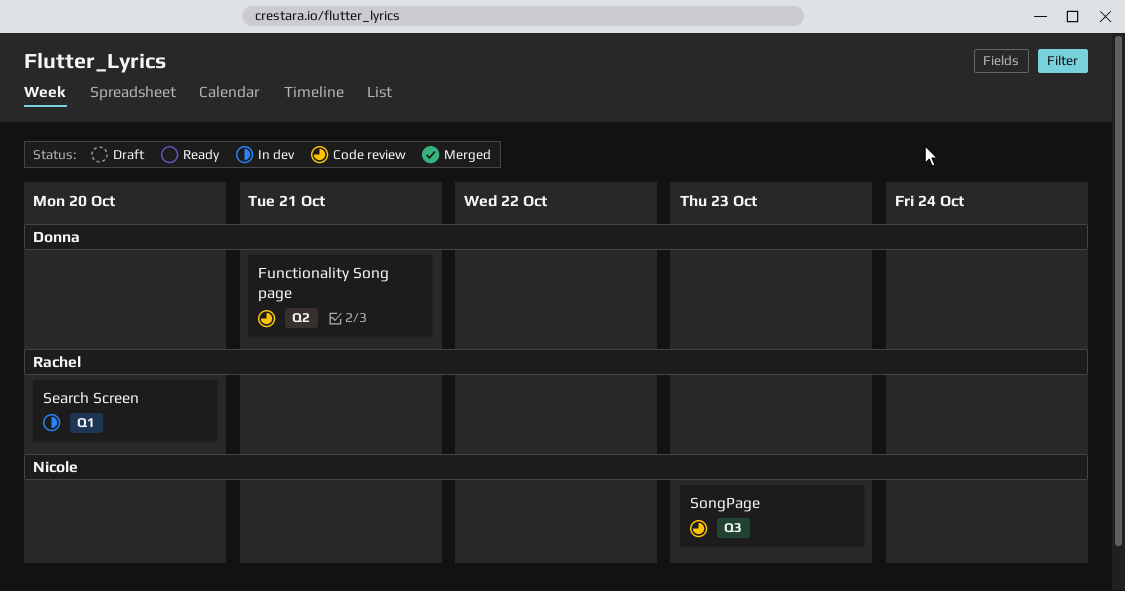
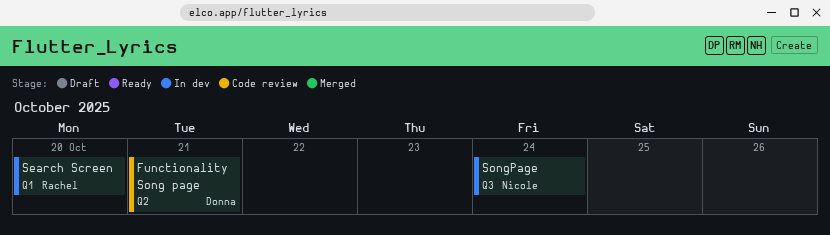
SongPage, status: Code review -> In dev
SongPage, due: Oct 23 -> Oct 24

